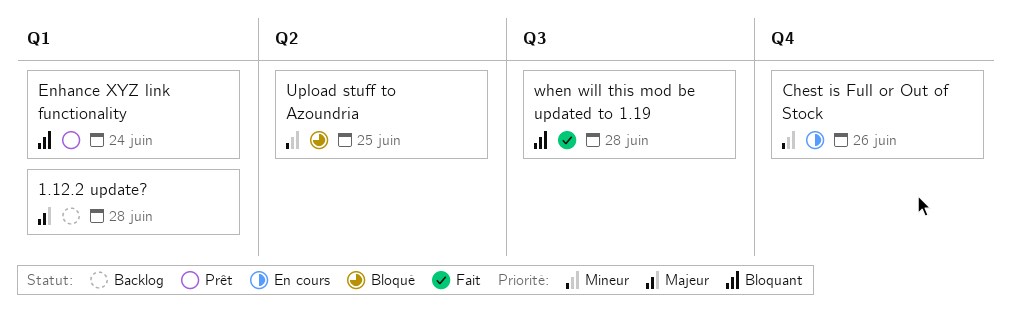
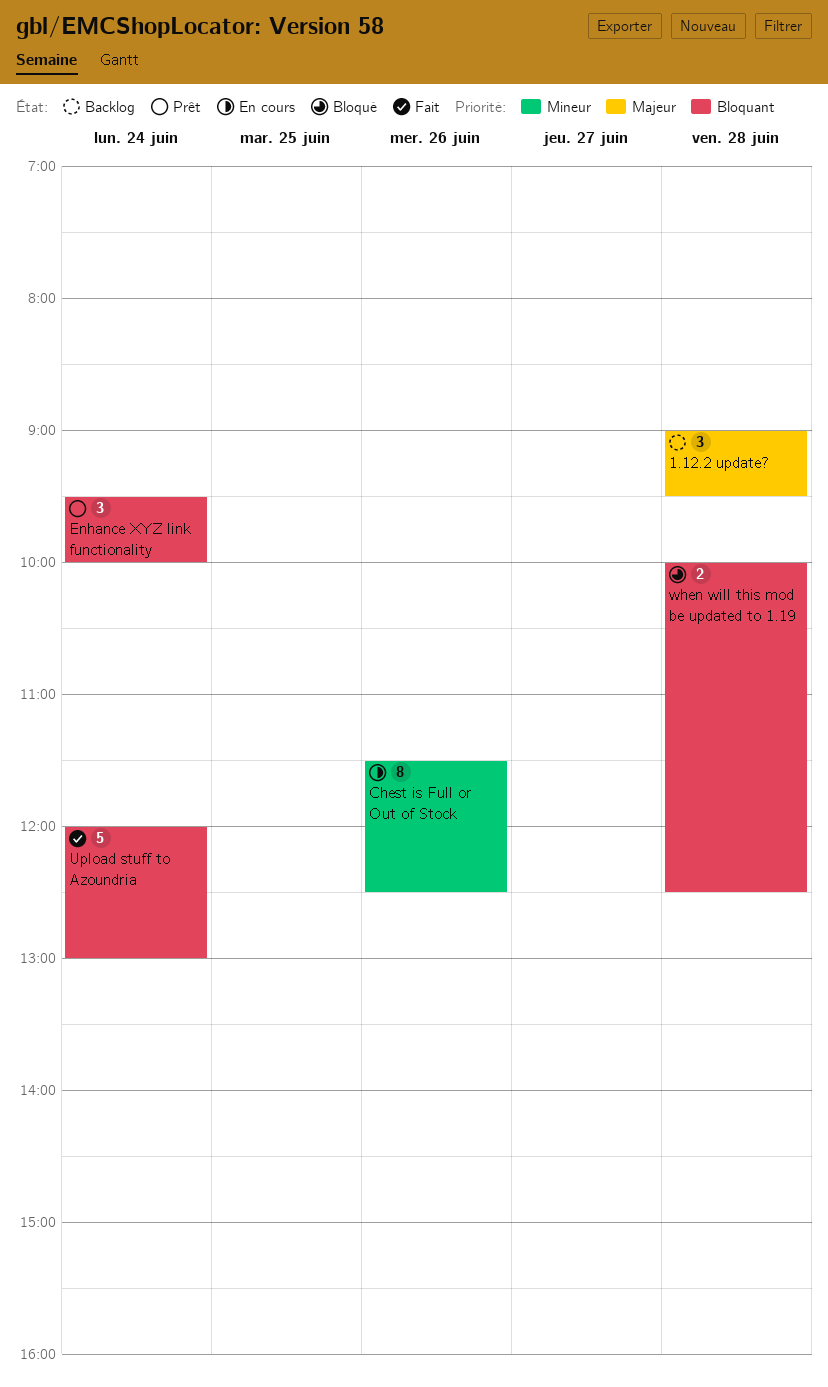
Upload stuff to Azoundria, status: Bloqué -> Fait
Upload stuff to Azoundria, priority: Mineur -> Bloquant
Upload stuff to Azoundria, day: Jun 25 -> Jun 24
when will this mod be updated to 1.19, status: Fait -> Bloqué

